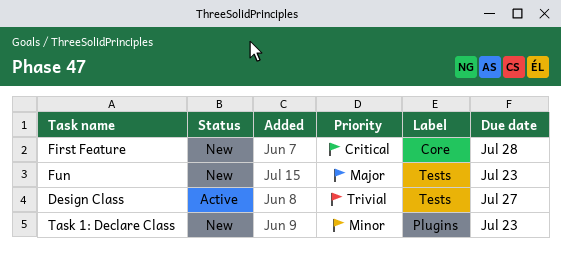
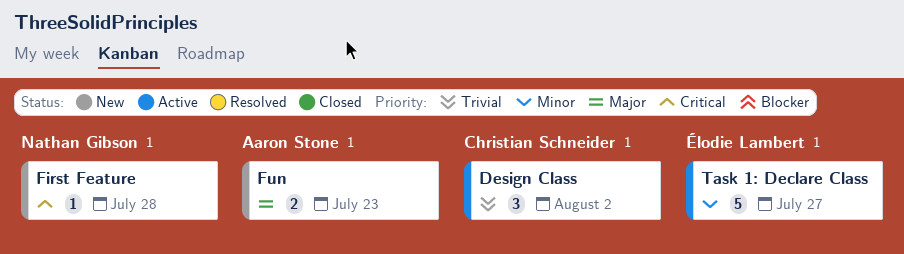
Design Class, due: Jul 27 -> Aug 2
Task 1: Declare Class, status: New -> Active
Task 1: Declare Class, due: Jul 23 -> Jul 27

